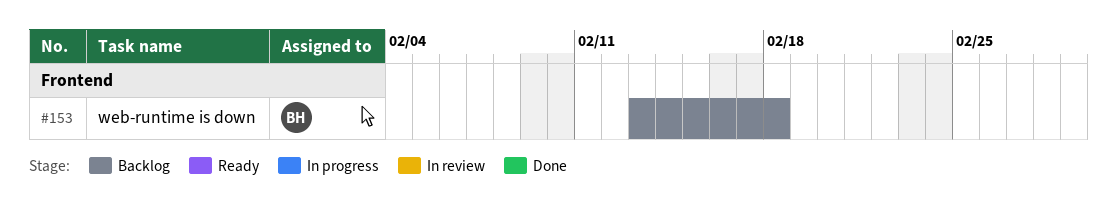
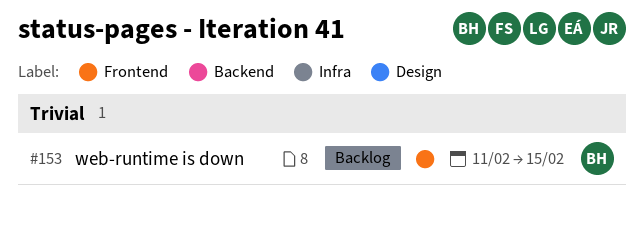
#153, start: Feb 13 -> Feb 11
#153, due: Feb 18 -> Feb 15

